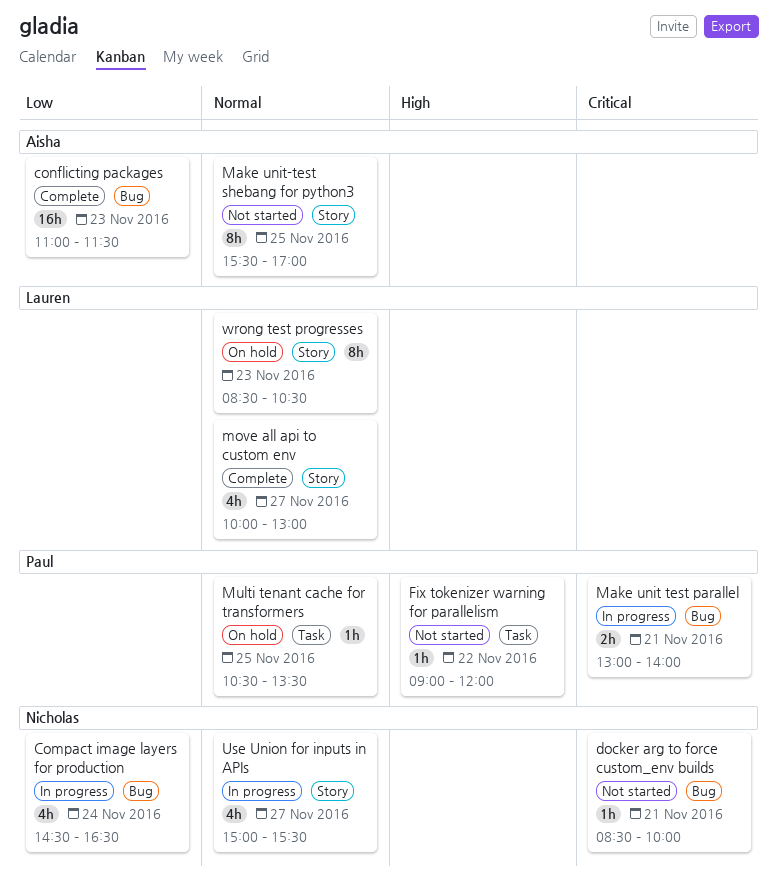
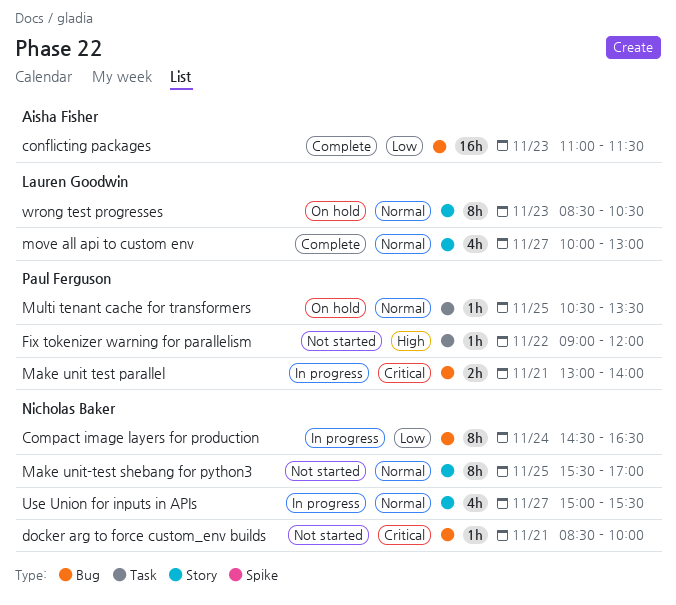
Compact image layers for production, estimate: 4h -> 8h
Make unit-test shebang for python3, owner: Aisha Fisher -> Nicholas Baker

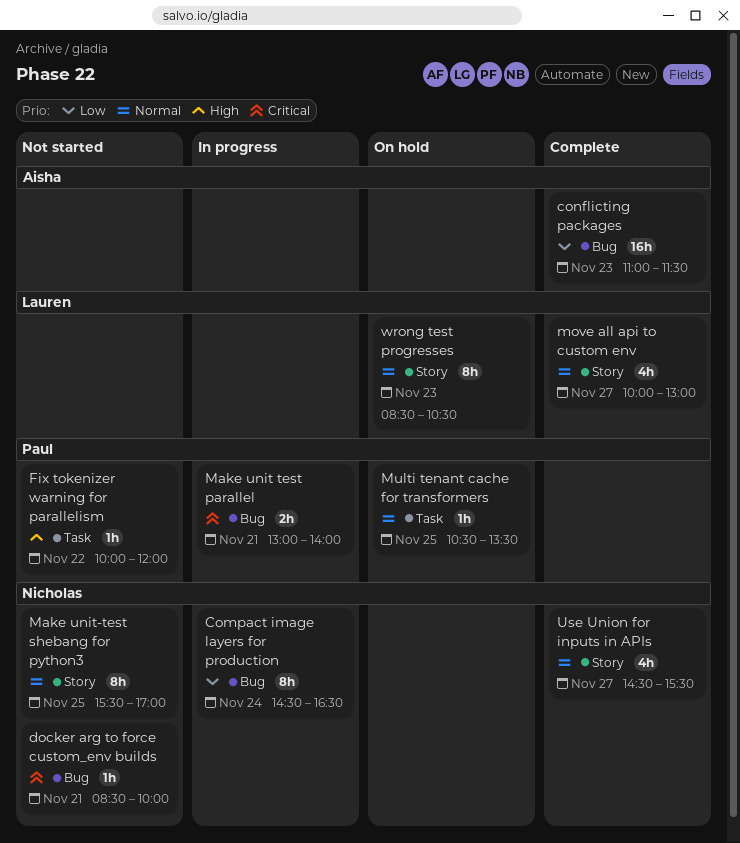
Fix tokenizer warning for parallelism, begins: 09:00 -> 10:00
Use Union for inputs in APIs, status: In progress -> Complete
Use Union for inputs in APIs, begins: 15:00 -> 14:30

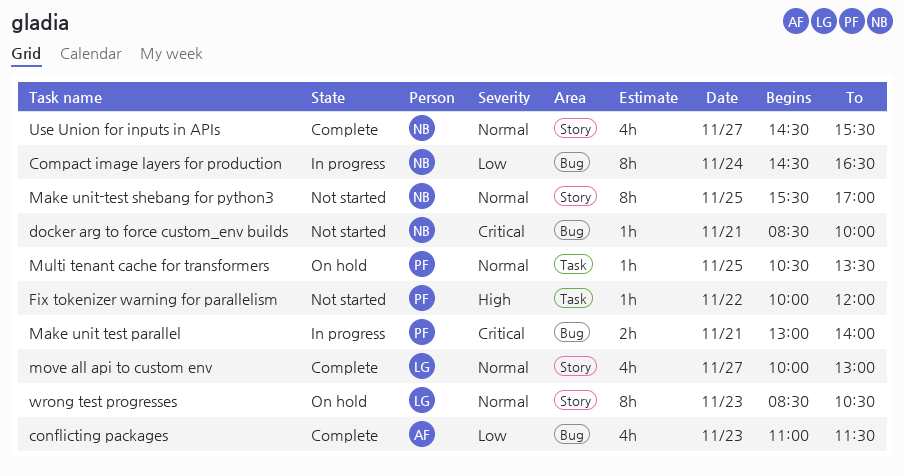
conflicting packages, estimate: 16h -> 4h

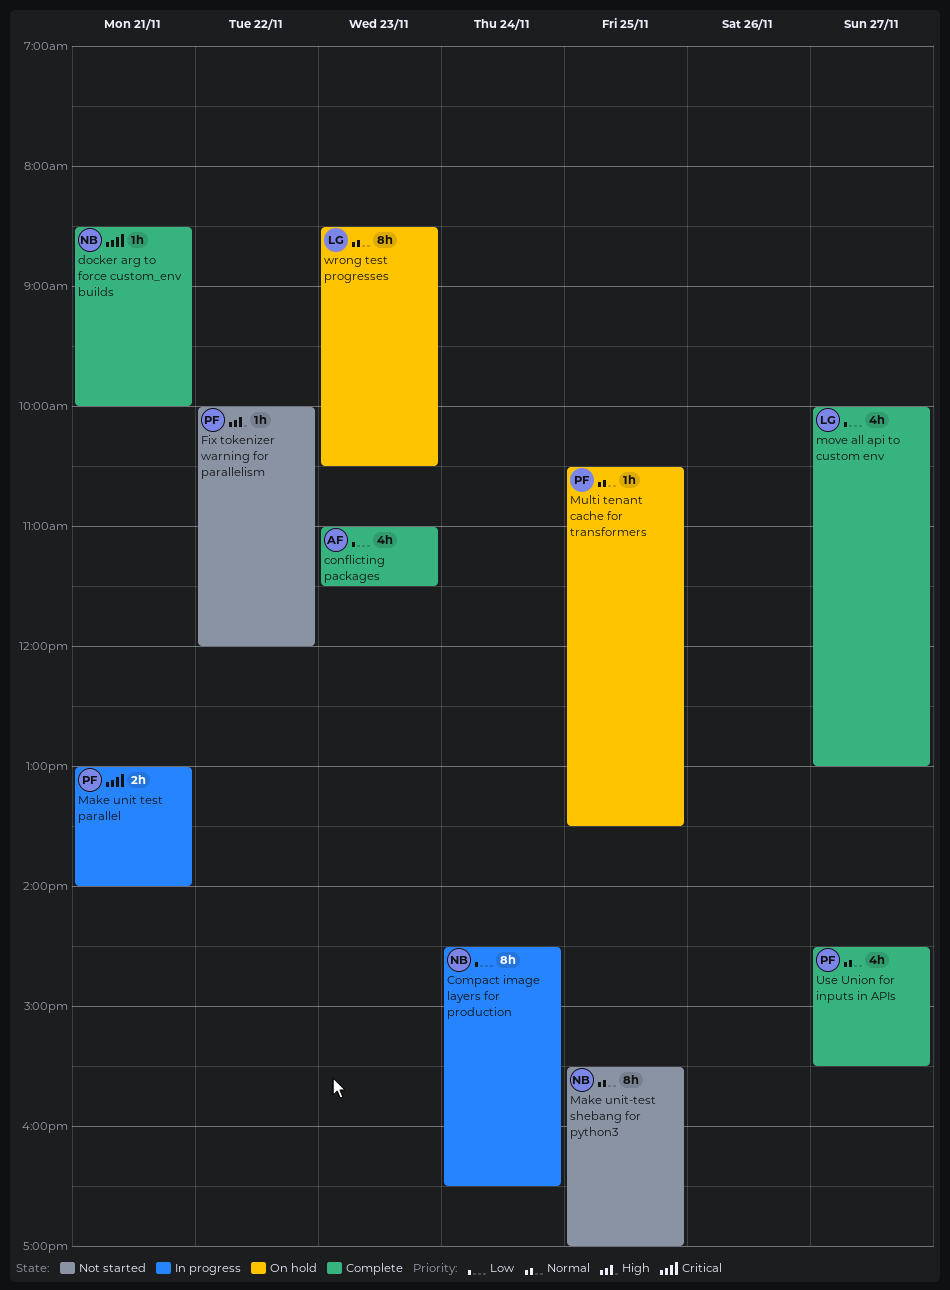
docker arg to force custom_env builds, status: Not started -> Complete
move all api to custom env, priority: Normal -> Low
Use Union for inputs in APIs, owner: NB -> PF

